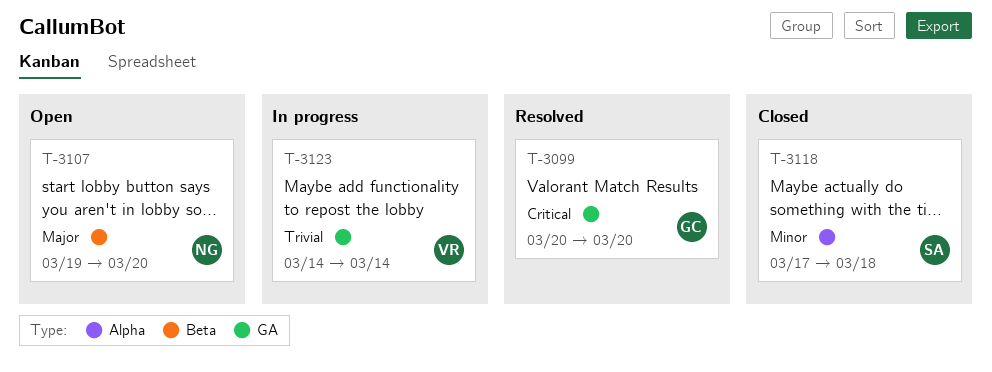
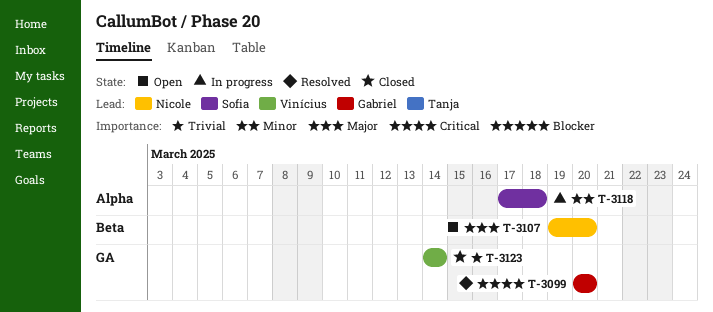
T-3118, status: Closed -> In progress
T-3123, status: In progress -> Closed

